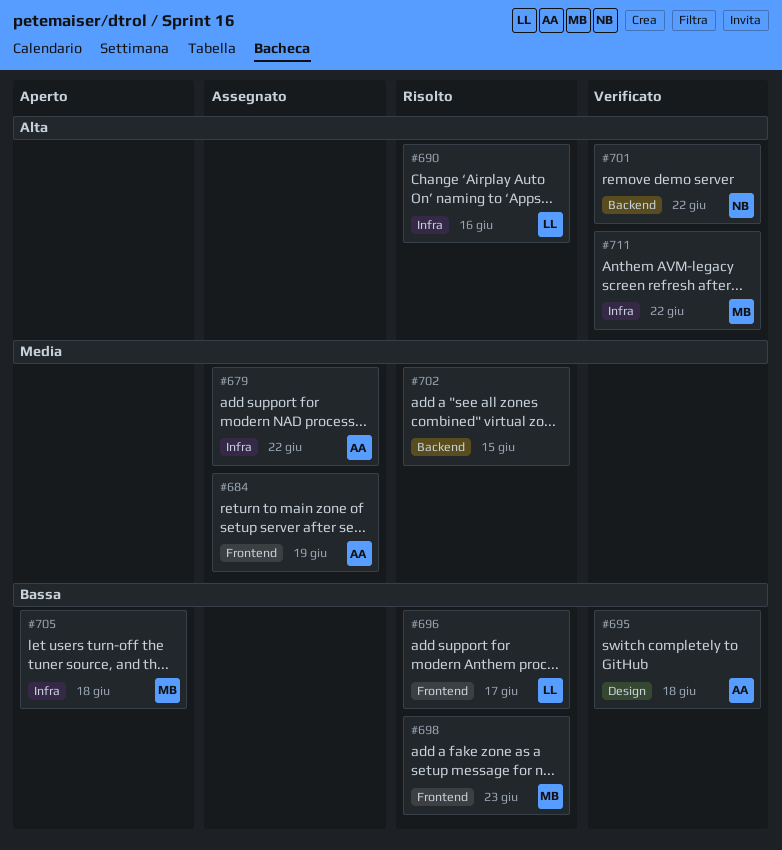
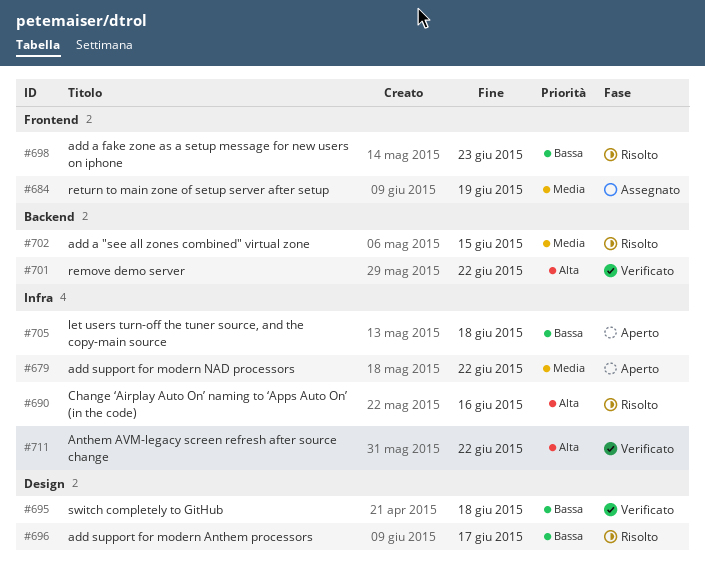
#679, status: Assegnato -> Aperto
#696, label: Frontend -> Design

